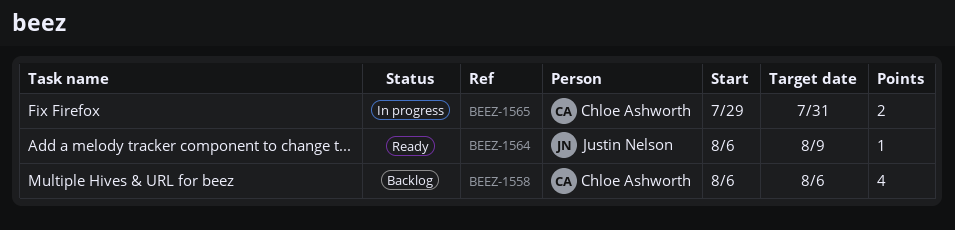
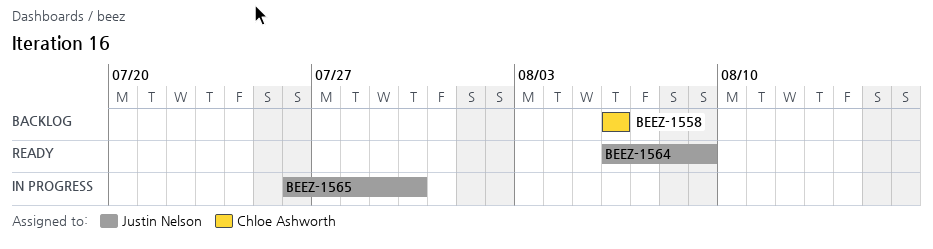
BEEZ-1565, owner: Chloe Ashworth -> Justin Nelson
BEEZ-1565, start: Jul 29 -> Jul 26
BEEZ-1565, due: Jul 31 -> Jul 30

